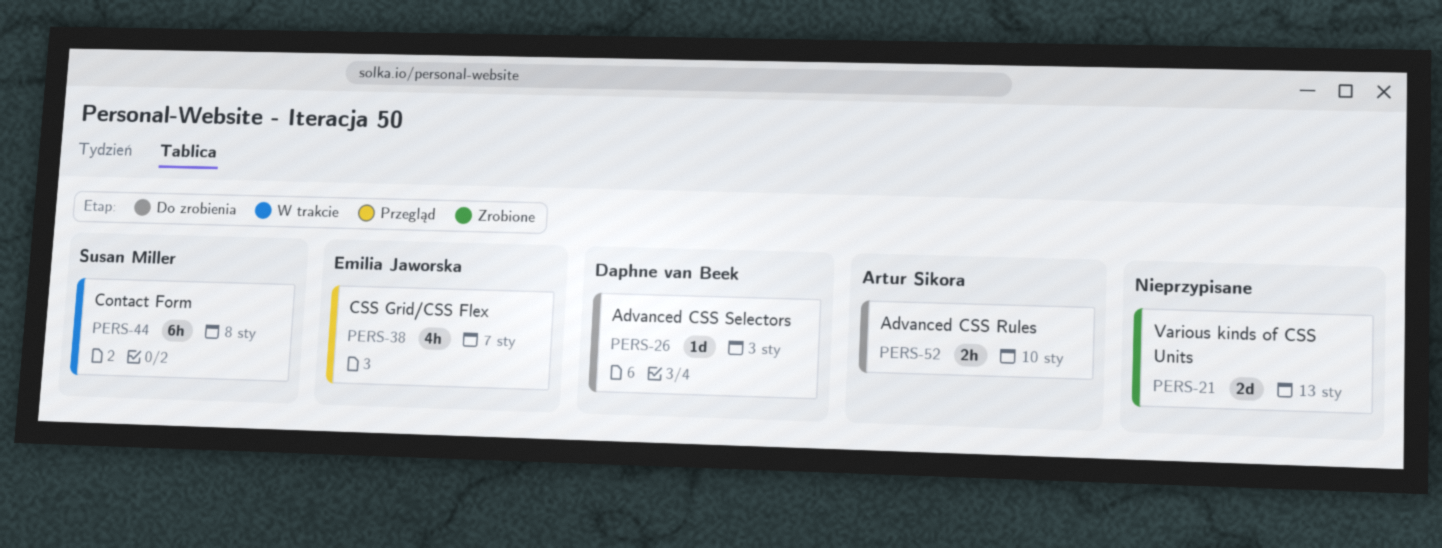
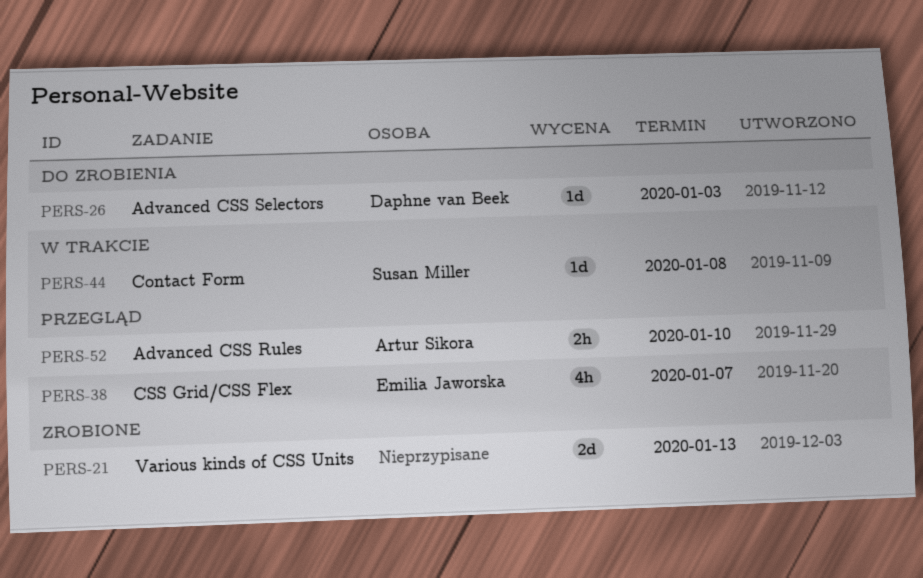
PERS-44, estimate: 6h -> 1d
PERS-52, status: Do zrobienia -> Przegląd

